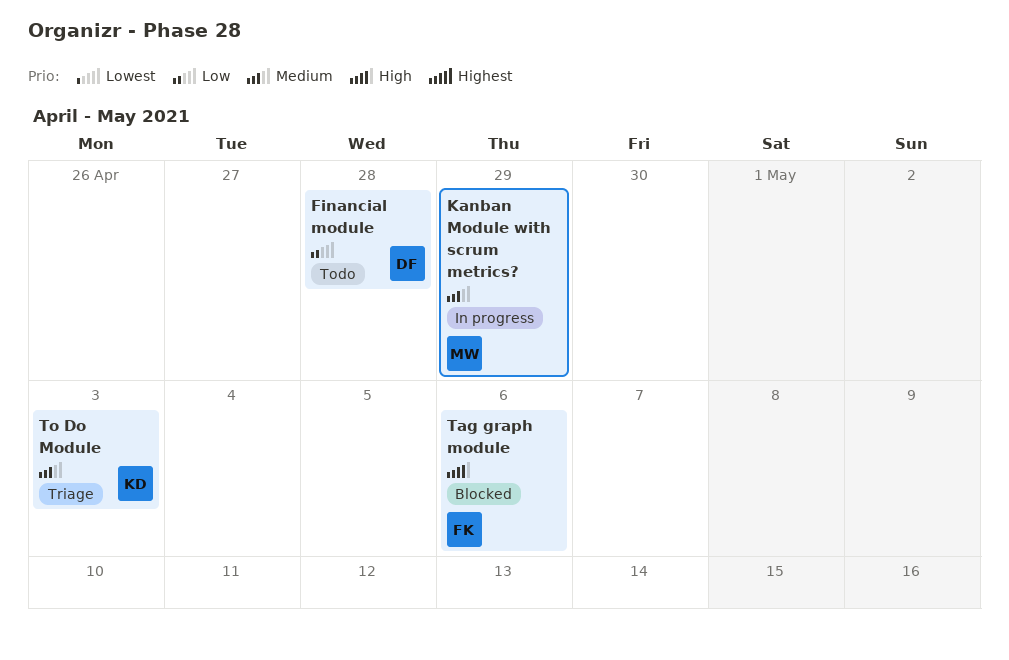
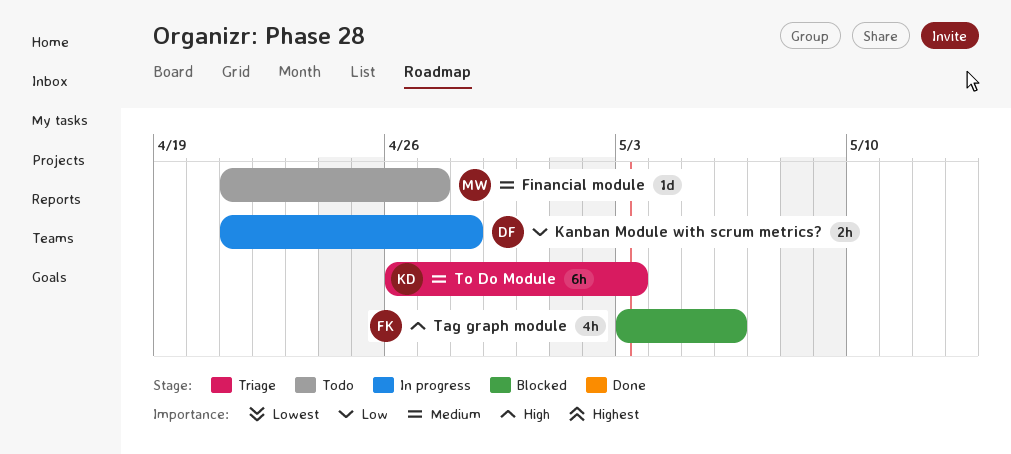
Financial module, owner: DF -> MW
Financial module, priority: Low -> Medium
Financial module, due: Apr 28 -> Apr 27
Kanban Module with scrum metrics?, owner: MW -> DF
Kanban Module with scrum metrics?, priority: Medium -> Low
Kanban Module with scrum metrics?, due: Apr 29 -> Apr 28

